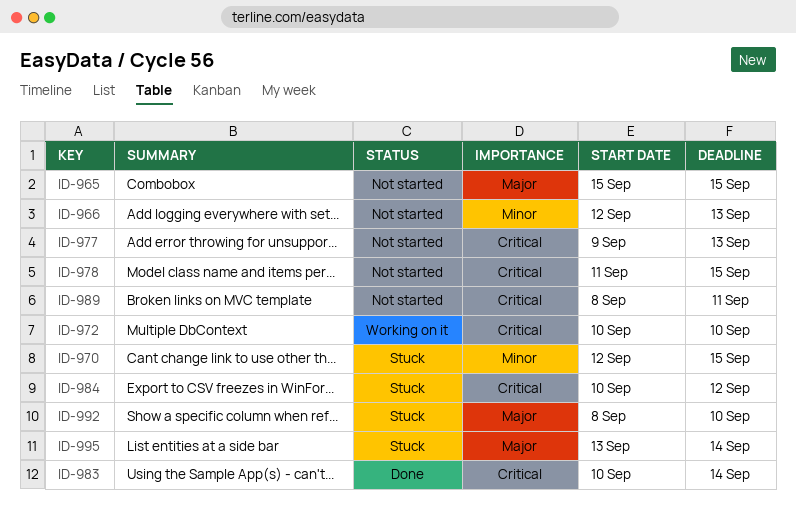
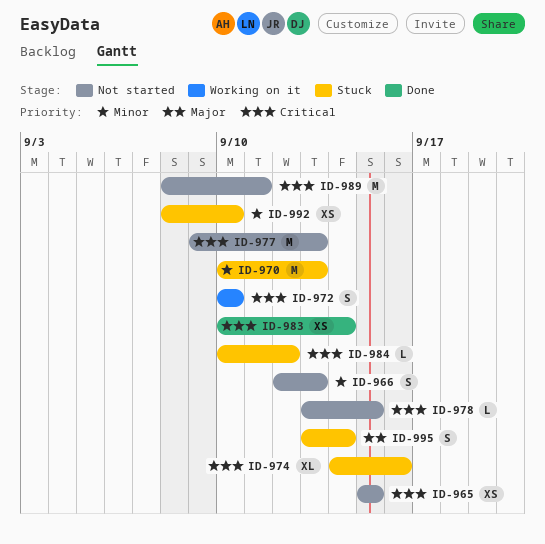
ID-965, priority: Major -> Critical
ID-970, start: Sep 12 -> Sep 10
ID-970, due: Sep 15 -> Sep 13
ID-974: none -> present
ID-978, start: Sep 11 -> Sep 13
ID-992, priority: Major -> Minor

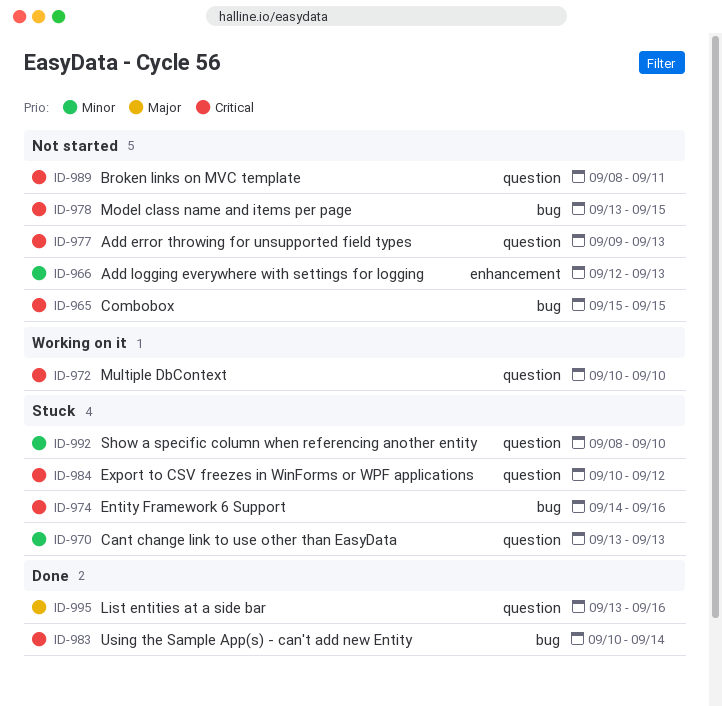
ID-970, start: Sep 10 -> Sep 13
ID-995, status: Stuck -> Done
ID-995, due: Sep 14 -> Sep 16

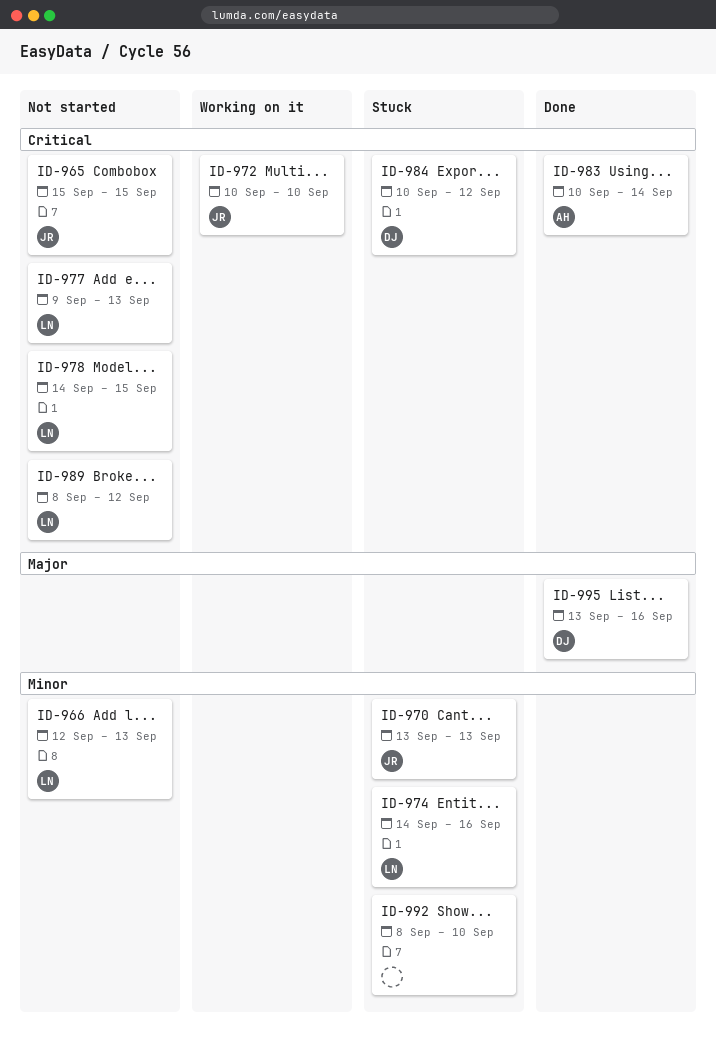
ID-974, priority: Critical -> Minor
ID-978, start: Sep 13 -> Sep 14
ID-989, due: Sep 11 -> Sep 12

